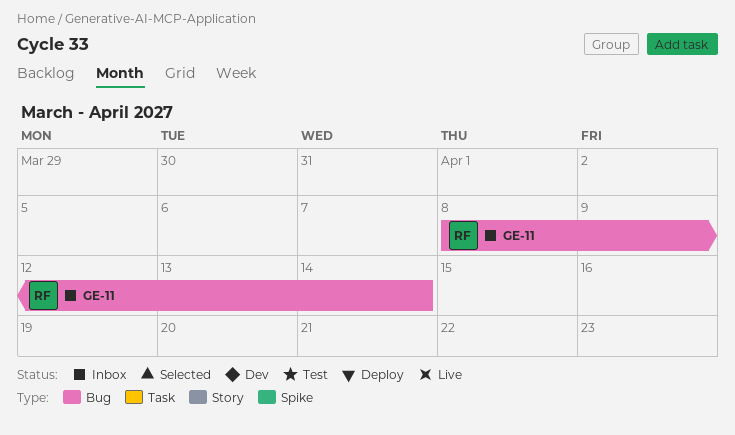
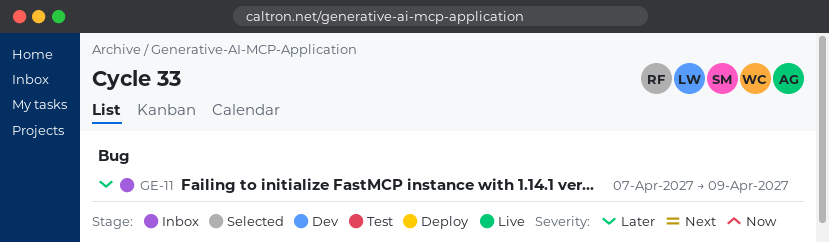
GE-11, start: Apr 8 -> Apr 7
GE-11, due: Apr 14 -> Apr 9

